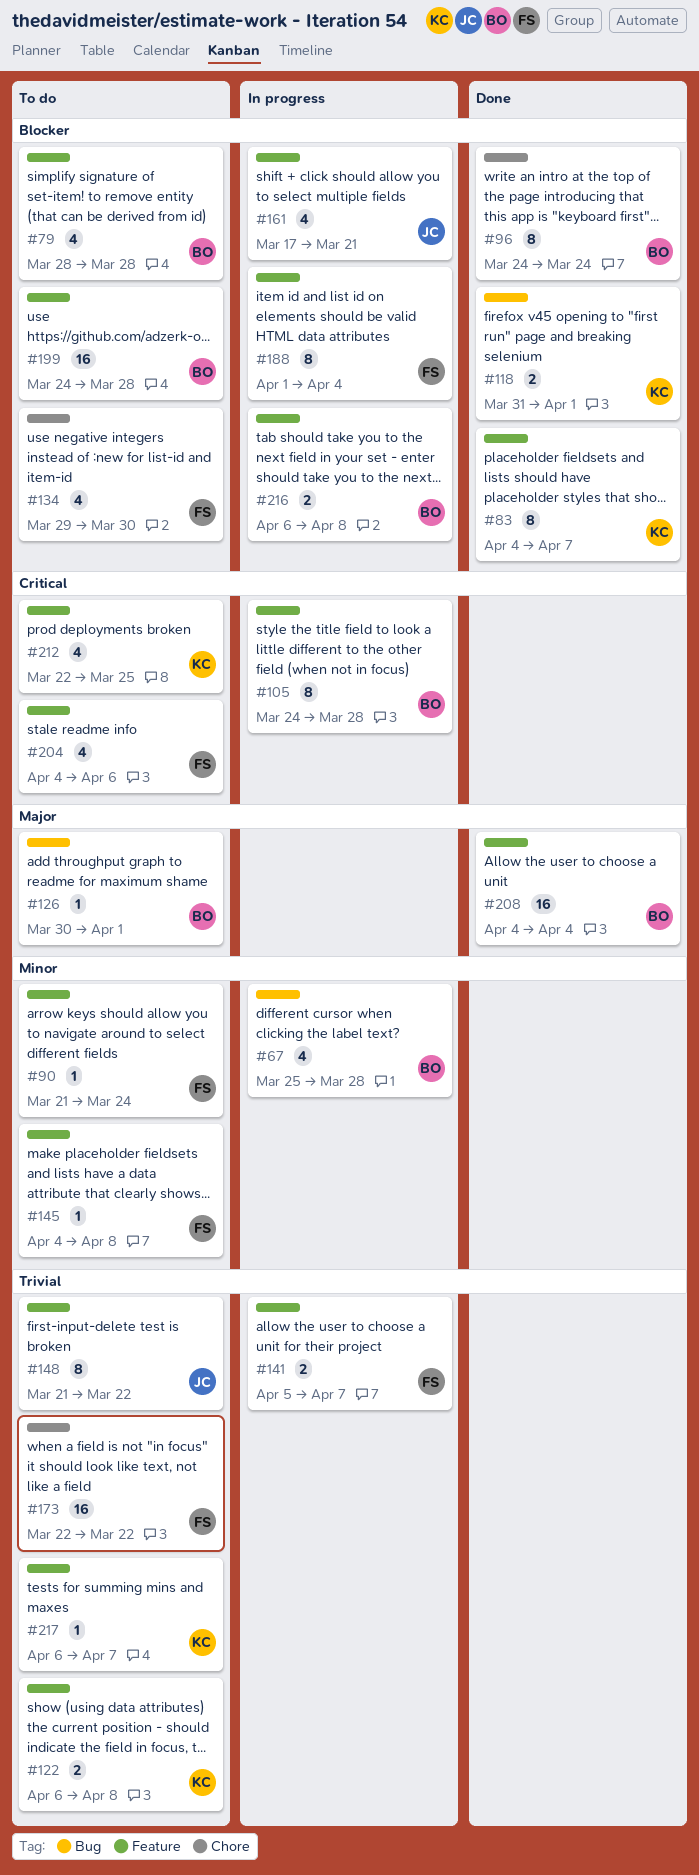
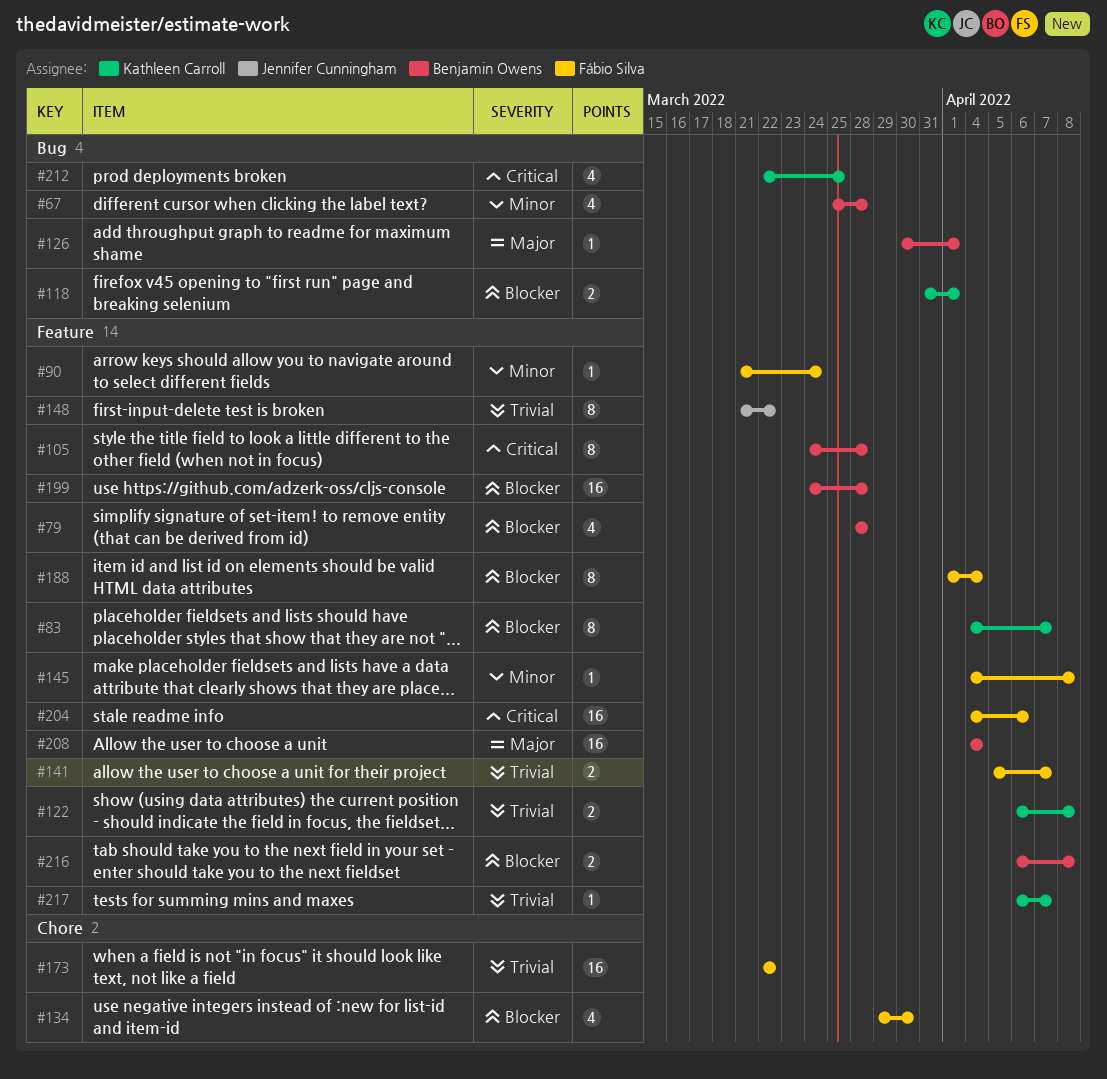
#96: present -> none
#161: present -> none
#204, estimate: 4 -> 16
#212, label: Feature -> Bug

